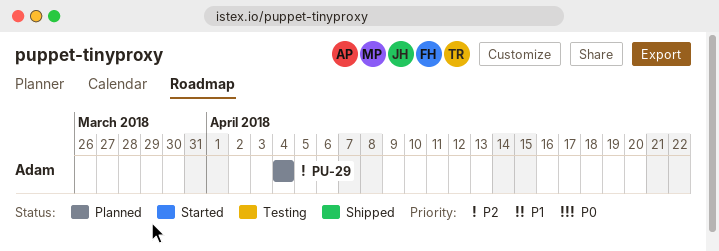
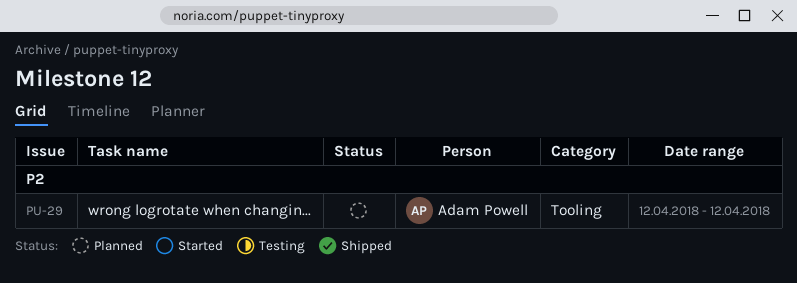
PU-29, start: Apr 4 -> Apr 12
PU-29, due: Apr 4 -> Apr 12

